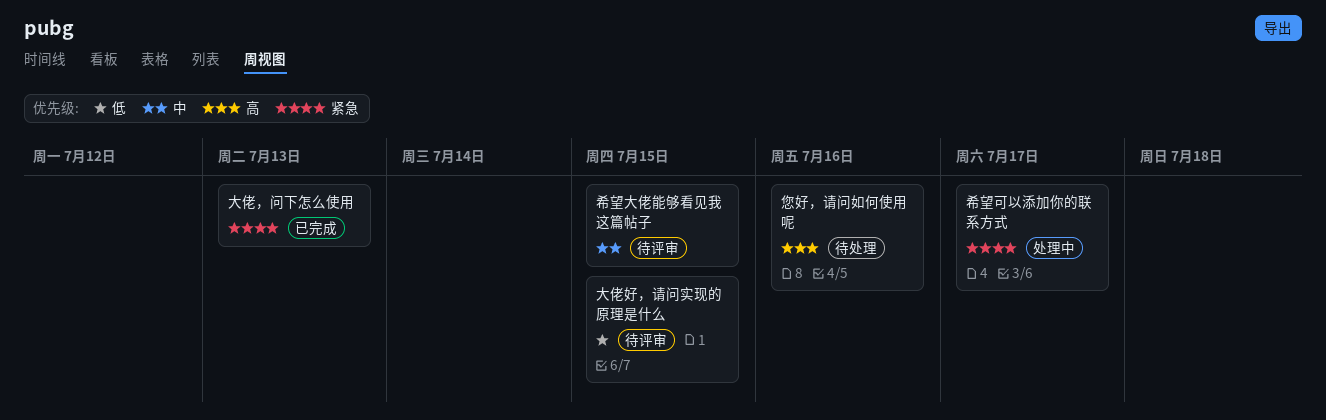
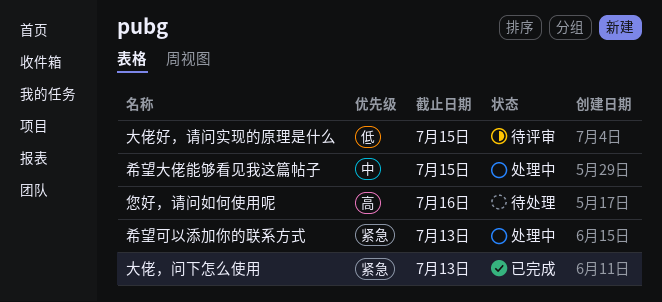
希望可以添加你的联系方式, due: Jul 17 -> Jul 13
希望大佬能够看见我这篇帖子, status: 待评审 -> 处理中

